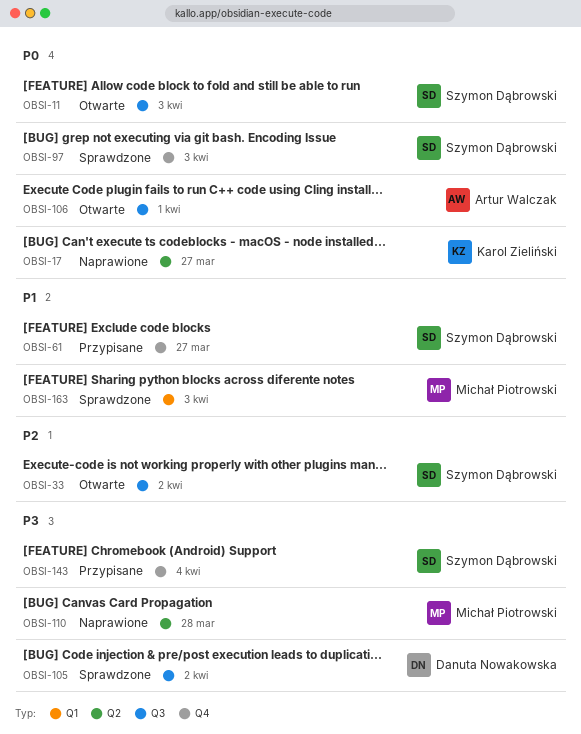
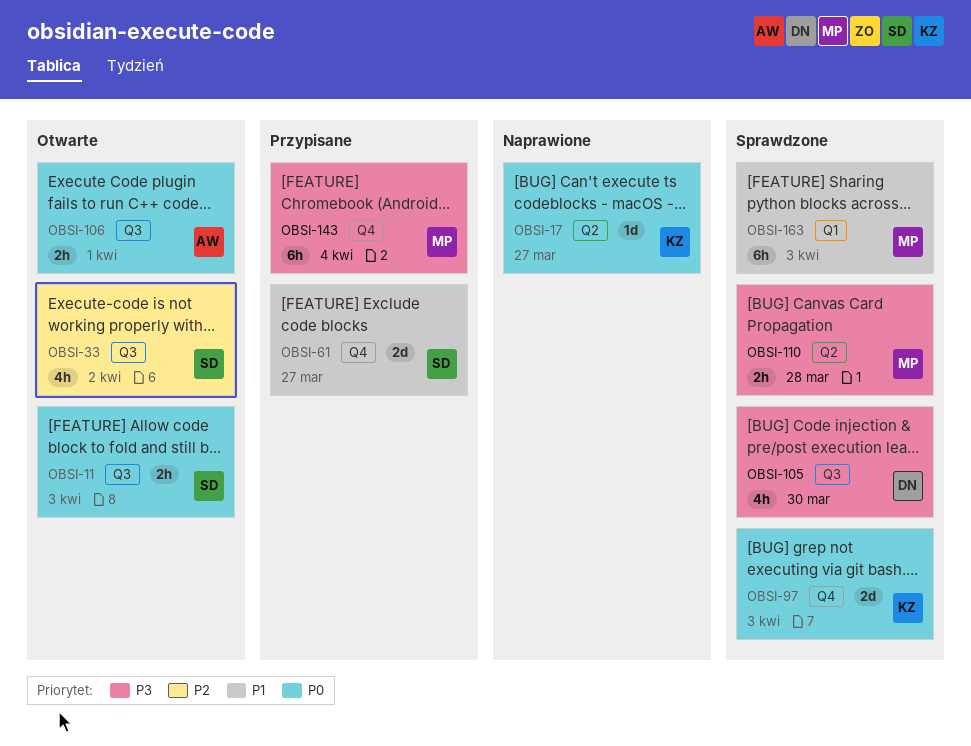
OBSI-97, owner: Szymon Dąbrowski -> Karol Zieliński
OBSI-105, due: Apr 2 -> Mar 30
OBSI-110, status: Naprawione -> Sprawdzone
OBSI-143, owner: Szymon Dąbrowski -> Michał Piotrowski

